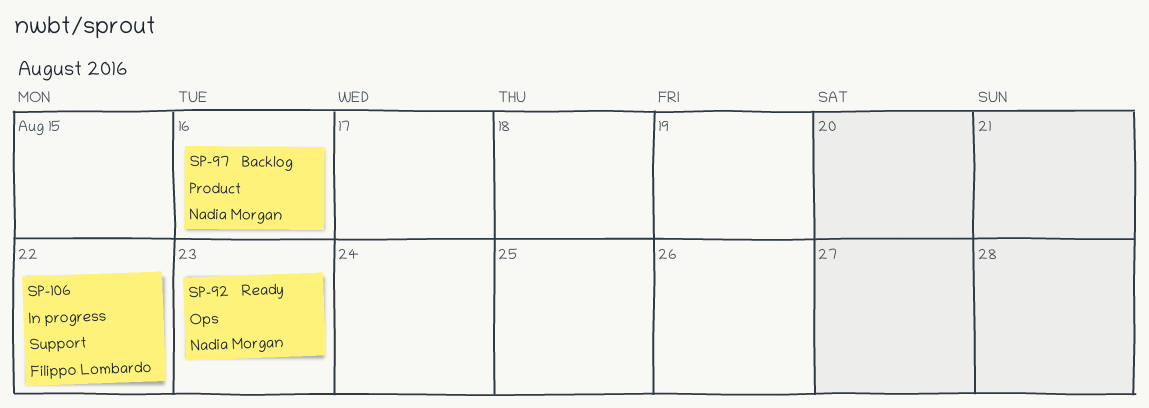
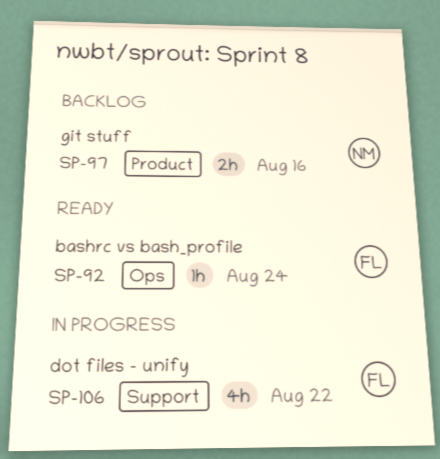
SP-92, owner: Nadia Morgan -> Filippo Lombardo
SP-92, due: Aug 23 -> Aug 24

